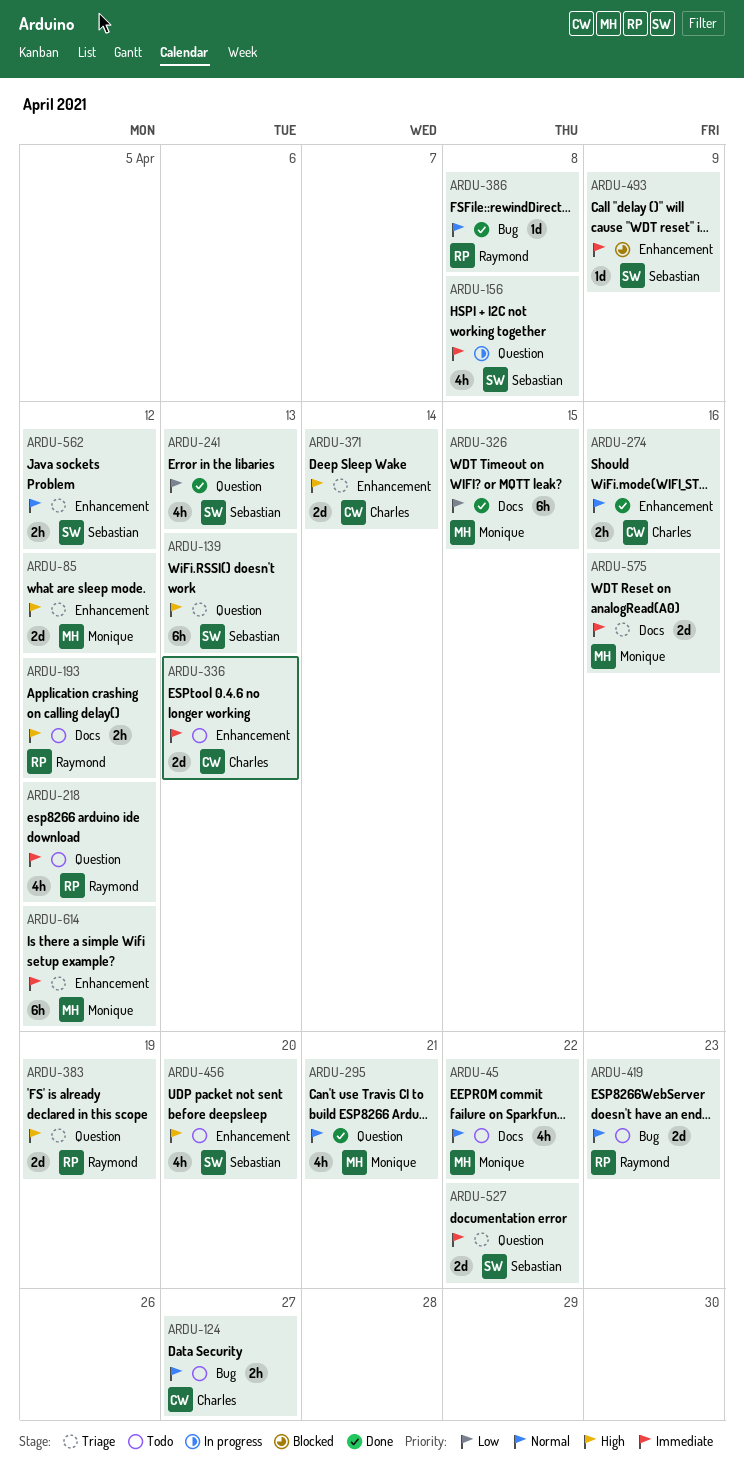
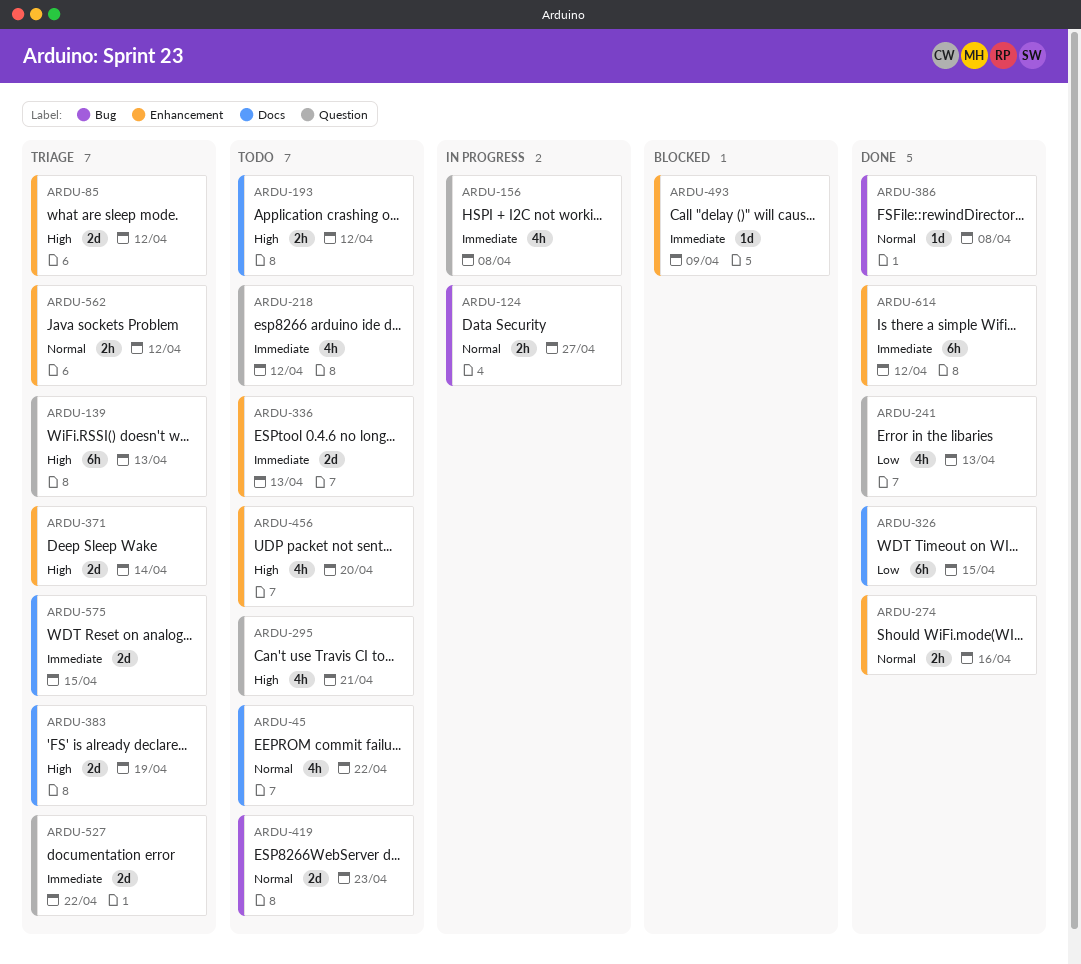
ARDU-124, status: Todo -> In progress
ARDU-295, status: Done -> Todo
ARDU-295, priority: Normal -> High
ARDU-383, label: Question -> Docs
ARDU-575, due: Apr 16 -> Apr 15
ARDU-614, status: Triage -> Done

